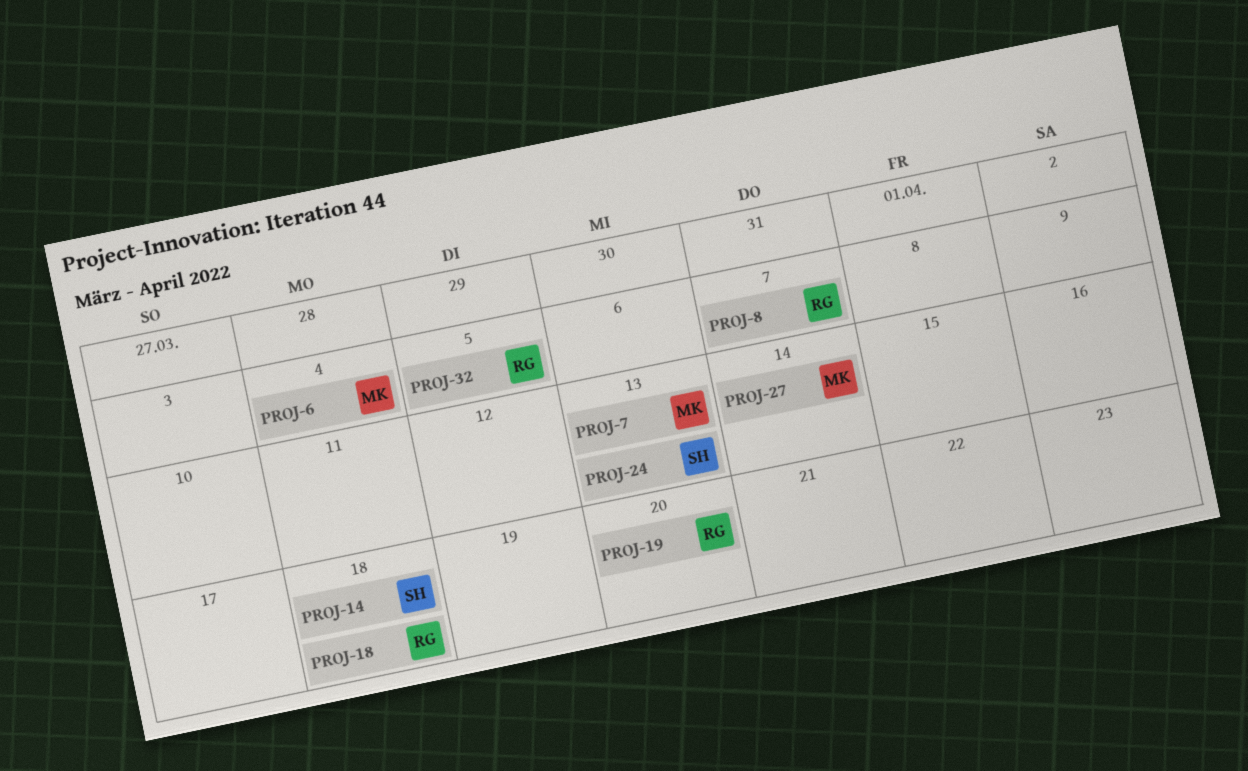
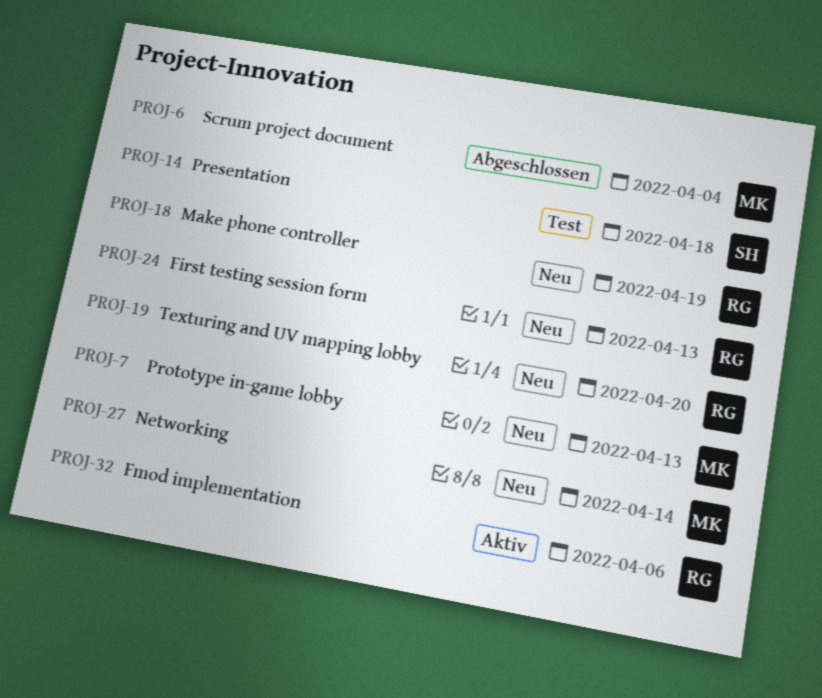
PROJ-8: present -> none
PROJ-18, due: Apr 18 -> Apr 19
PROJ-24, owner: SH -> RG
PROJ-32, due: Apr 5 -> Apr 6

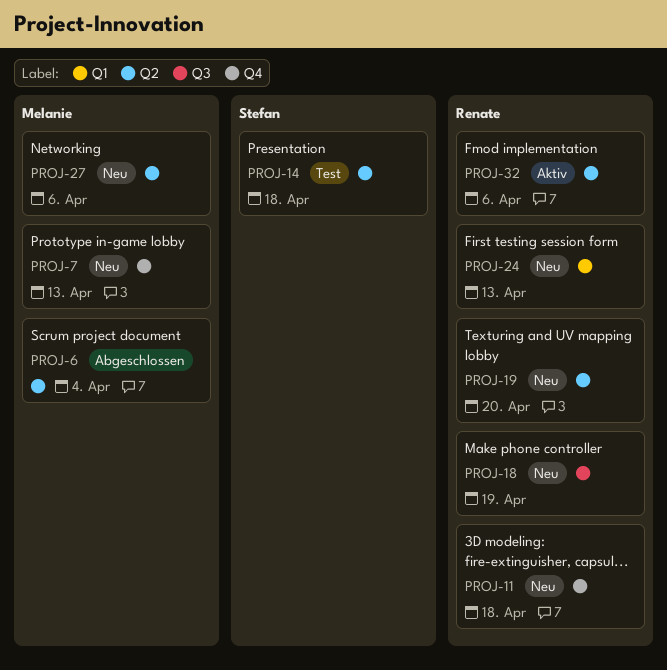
PROJ-11: none -> present
PROJ-27, due: Apr 14 -> Apr 6

